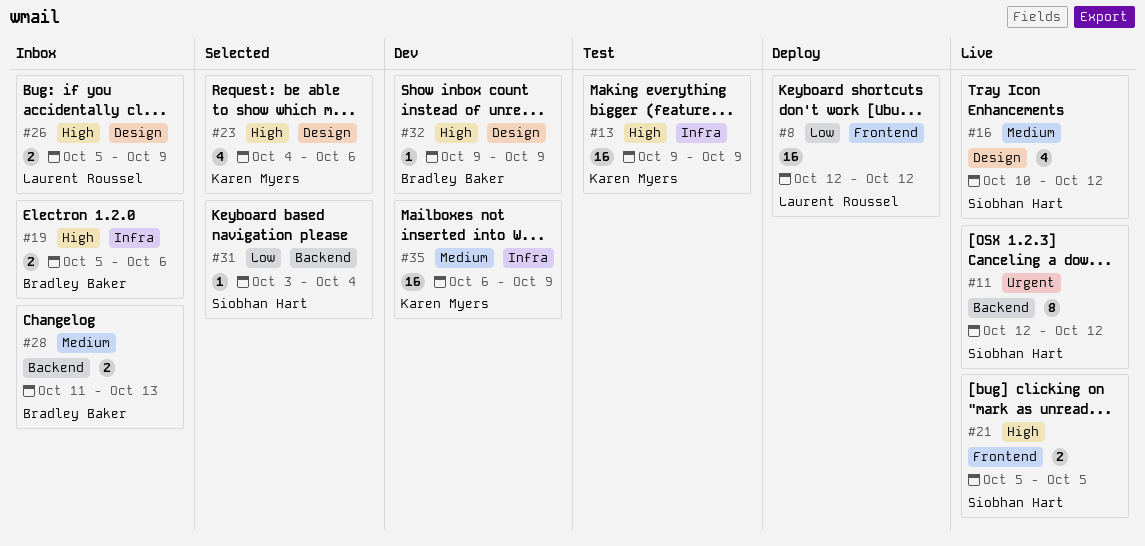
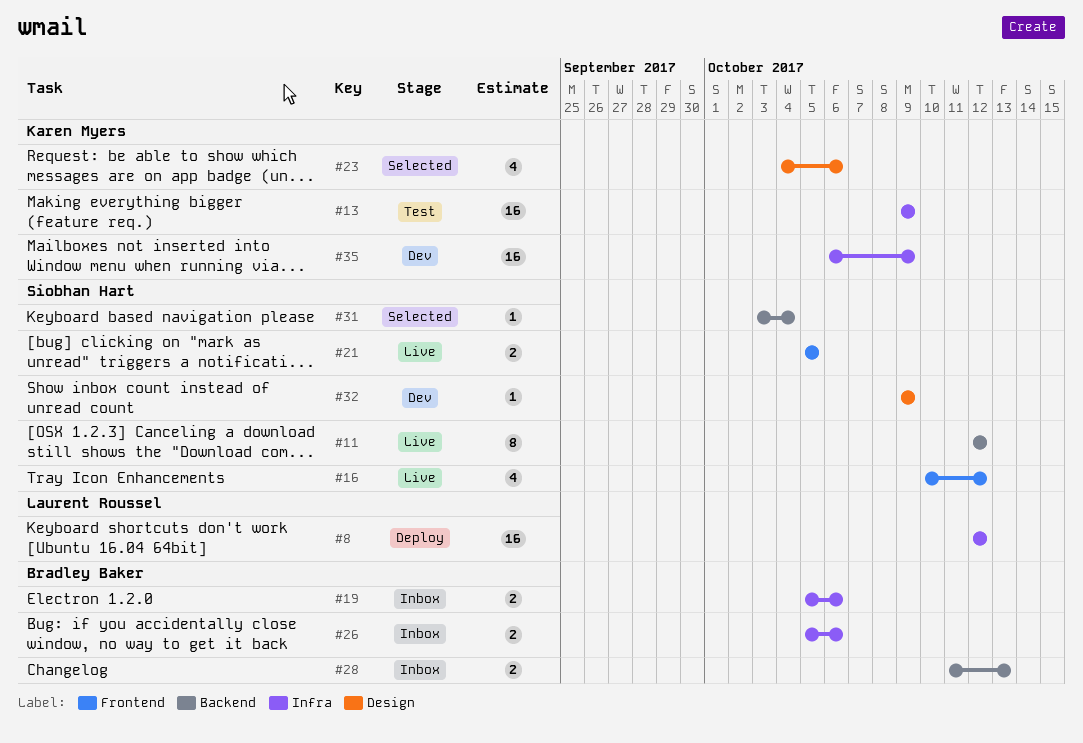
#8, label: Frontend -> Infra
#16, label: Design -> Frontend
#26, owner: Laurent Roussel -> Bradley Baker
#26, label: Design -> Infra
#26, due: Oct 9 -> Oct 6
#32, owner: Bradley Baker -> Siobhan Hart

